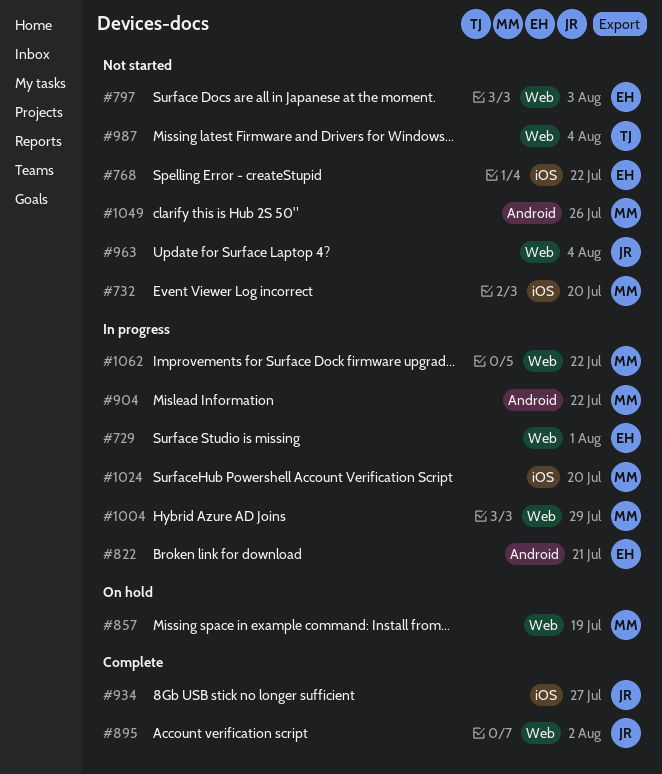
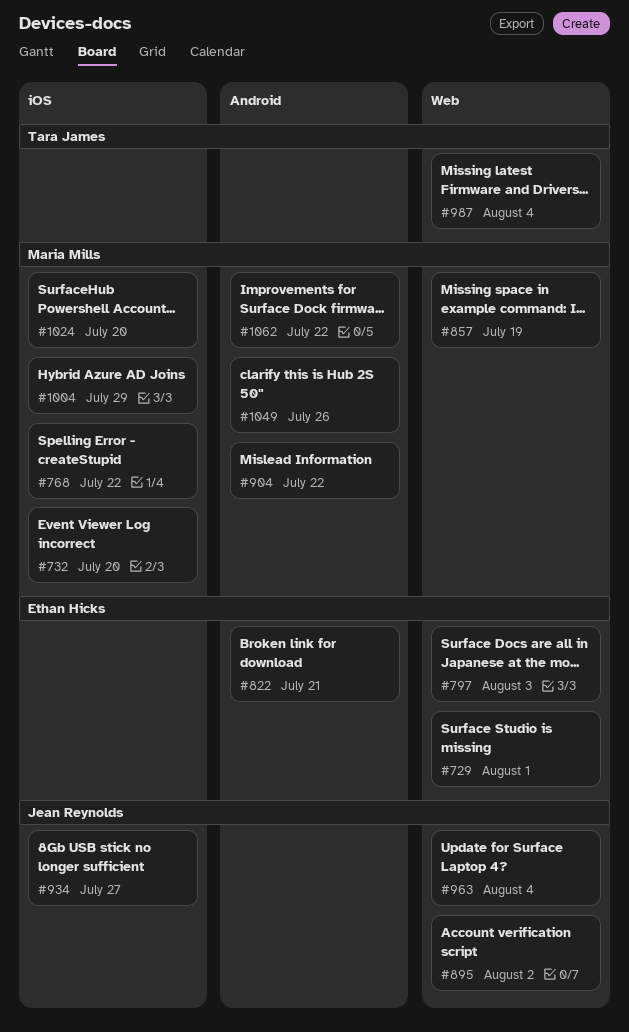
#768, owner: Ethan Hicks -> Maria Mills
#1004, label: Web -> iOS
#1062, label: Web -> Android

